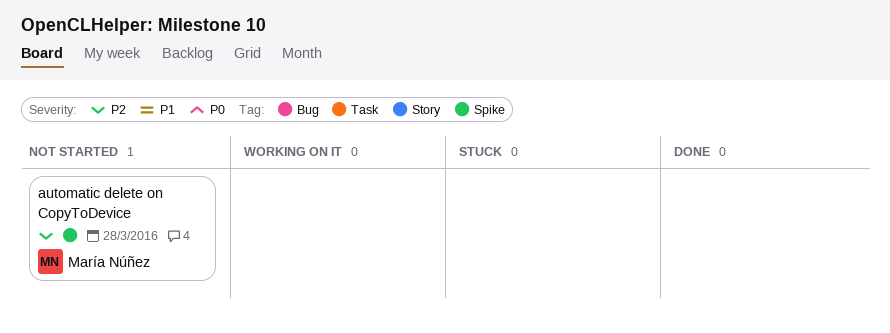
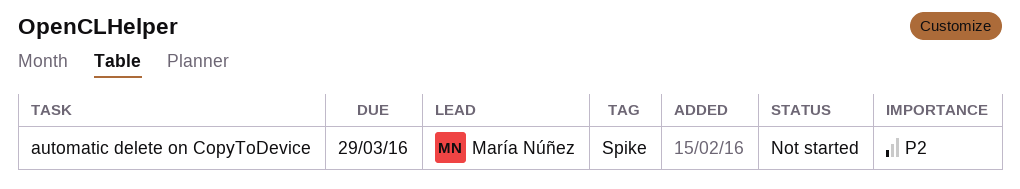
automatic delete on CopyToDevice, due: Mar 28 -> Mar 29

